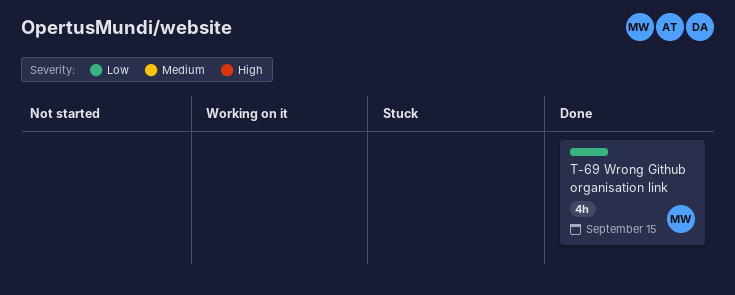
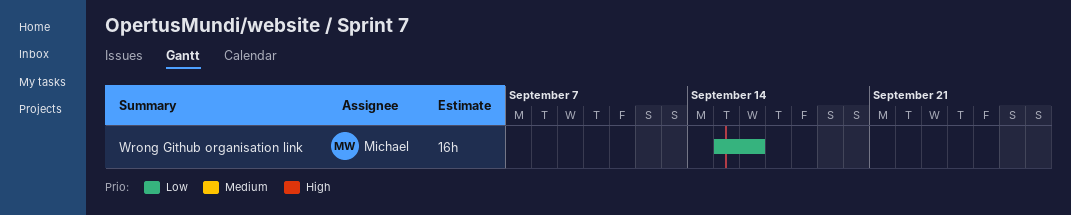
Wrong Github organisation link, estimate: 4h -> 16h
Wrong Github organisation link, due: Sep 15 -> Sep 16

